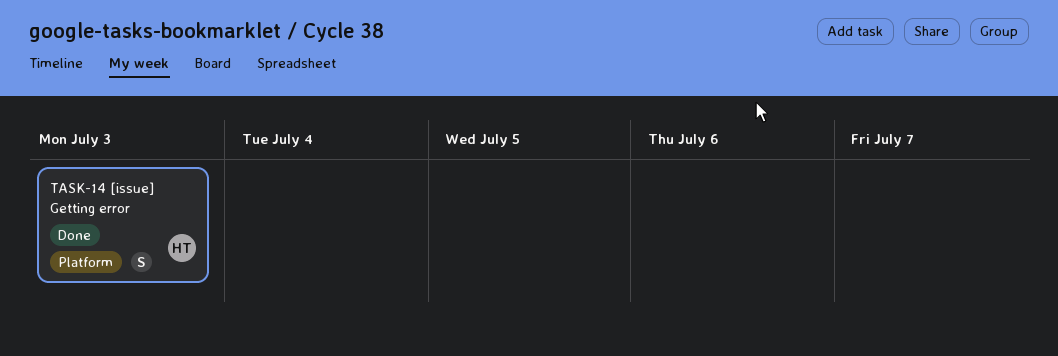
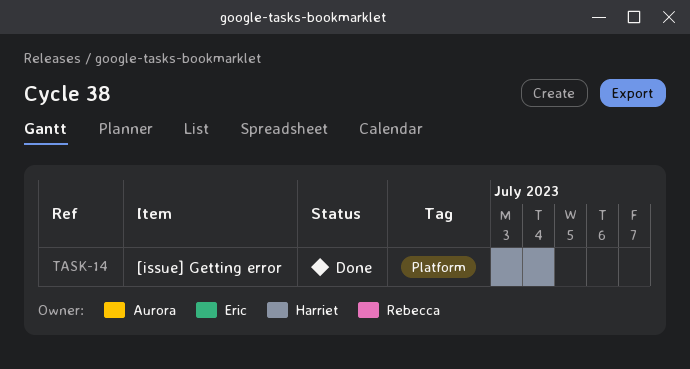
TASK-14, due: Jul 3 -> Jul 4

